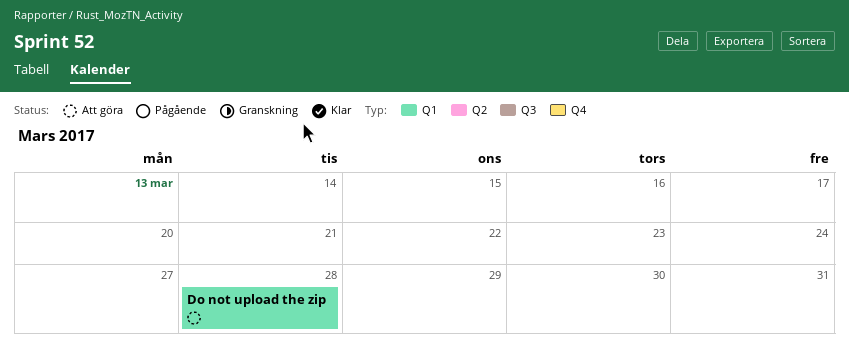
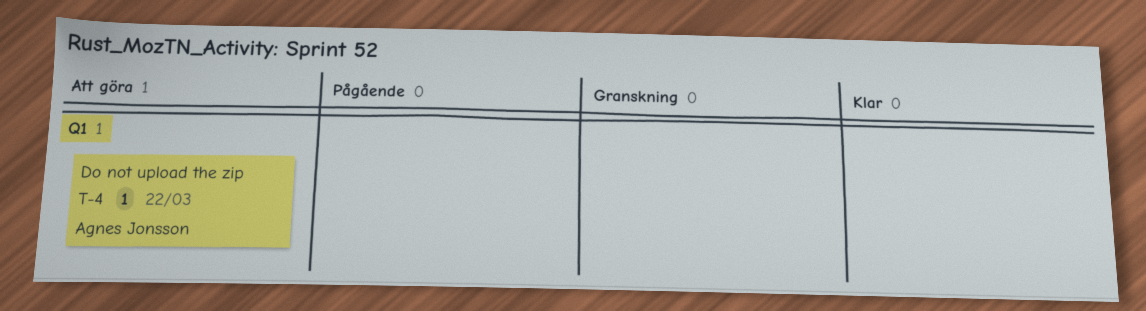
Do not upload the zip, due: Mar 28 -> Mar 22

